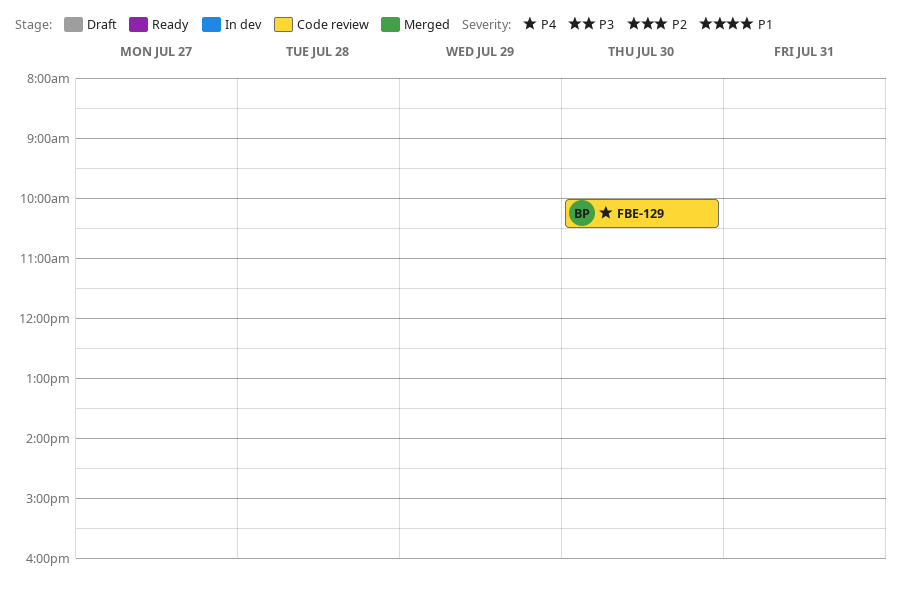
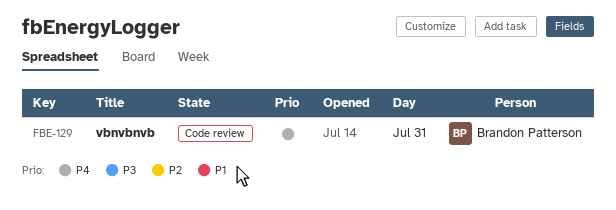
FBE-129, day: Jul 30 -> Jul 31

